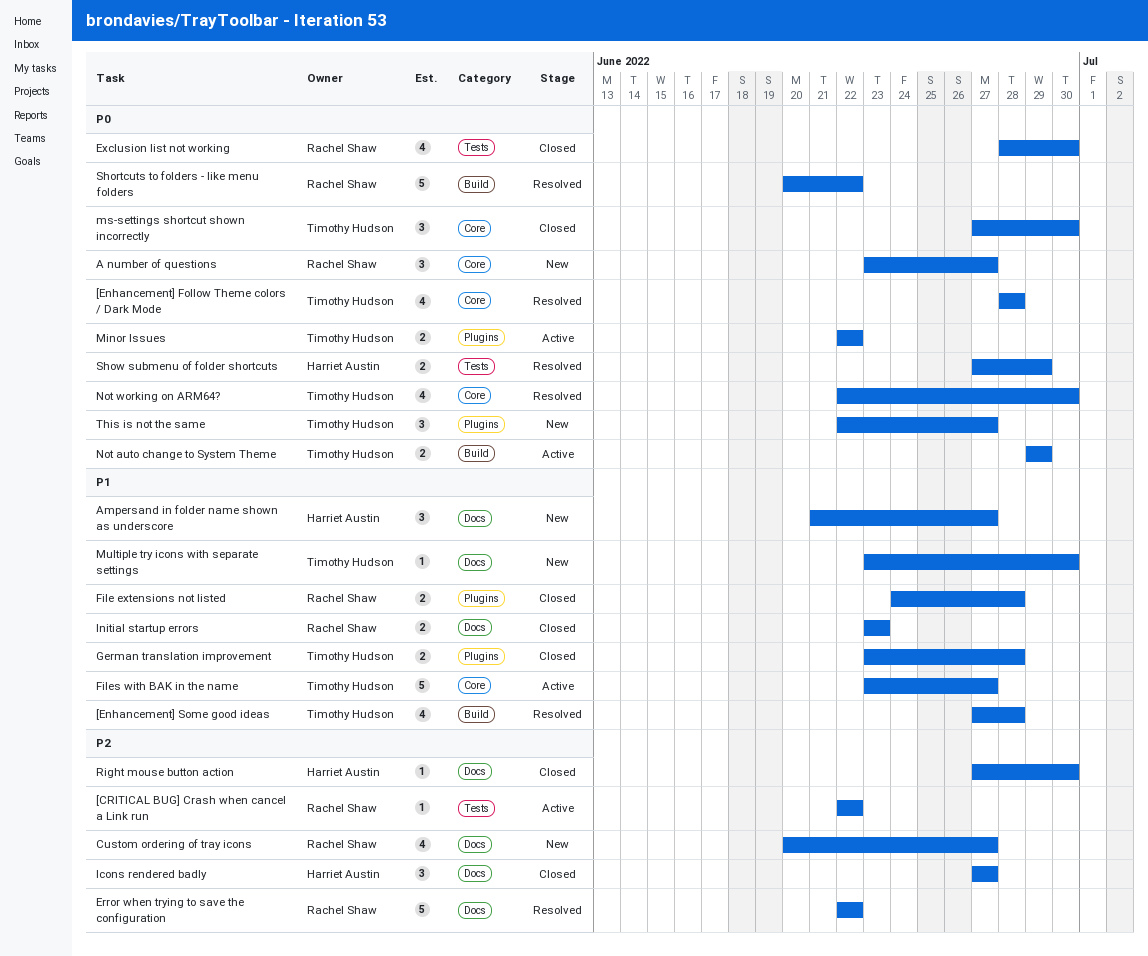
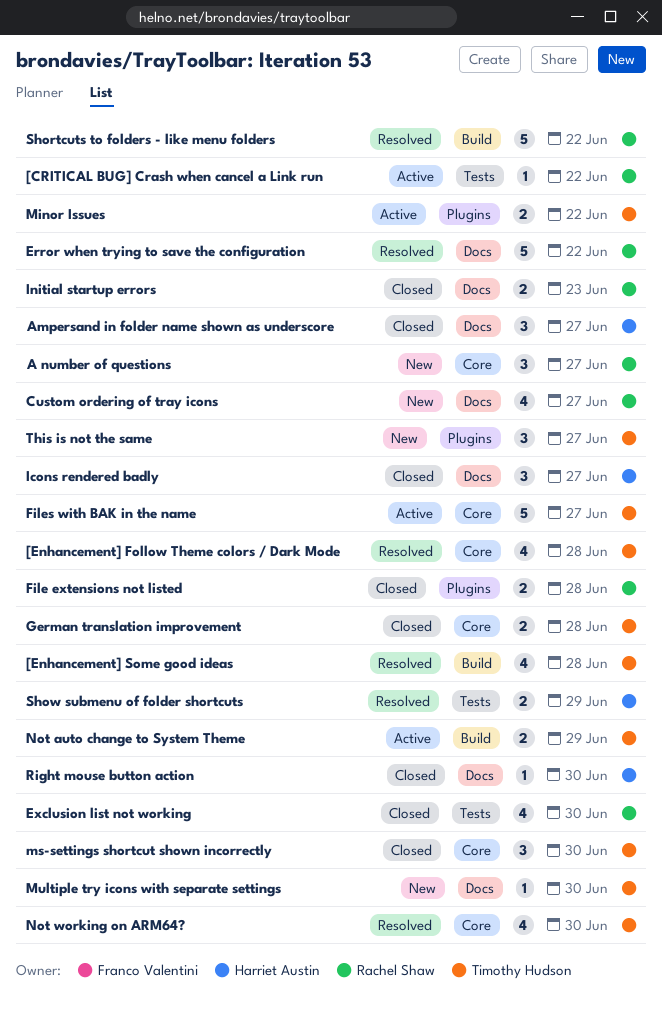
Ampersand in folder name shown as underscore, status: New -> Closed
German translation improvement, label: Plugins -> Core

